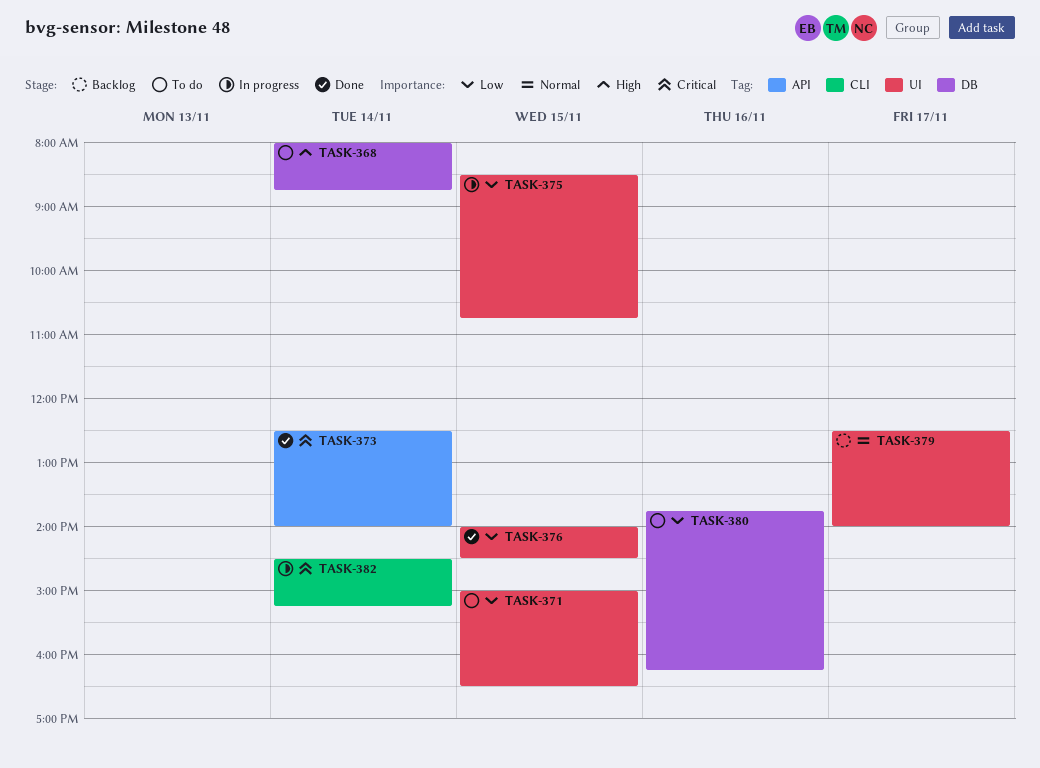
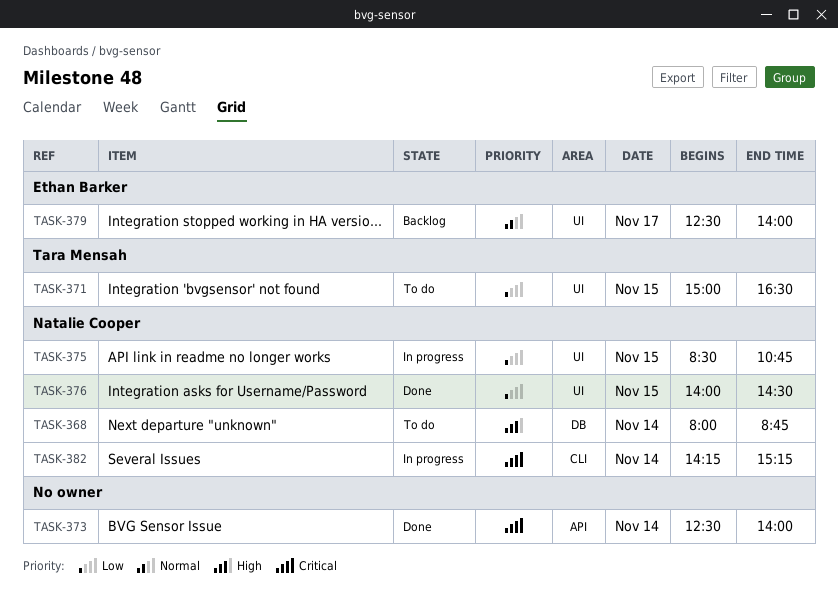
TASK-380: present -> none
TASK-382, begins: 14:30 -> 14:15

